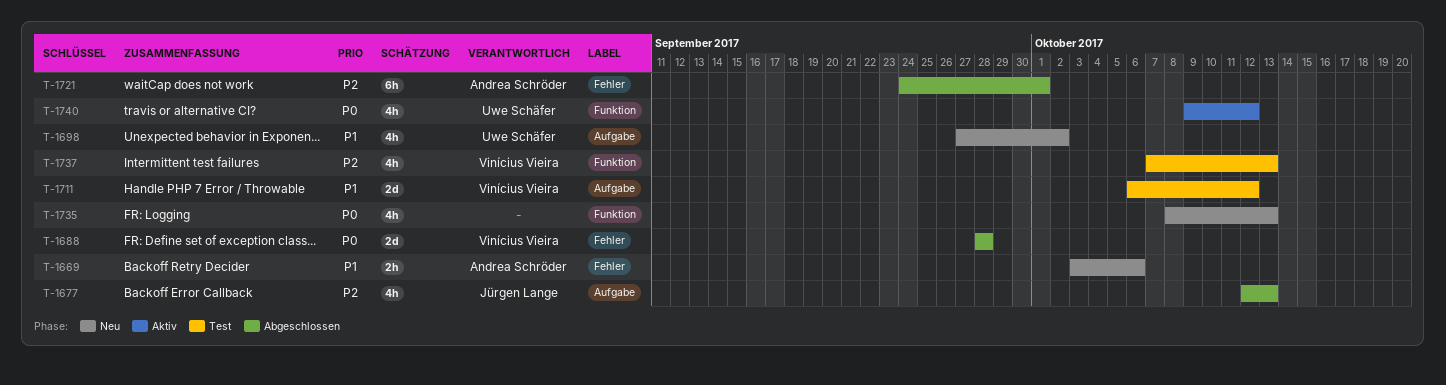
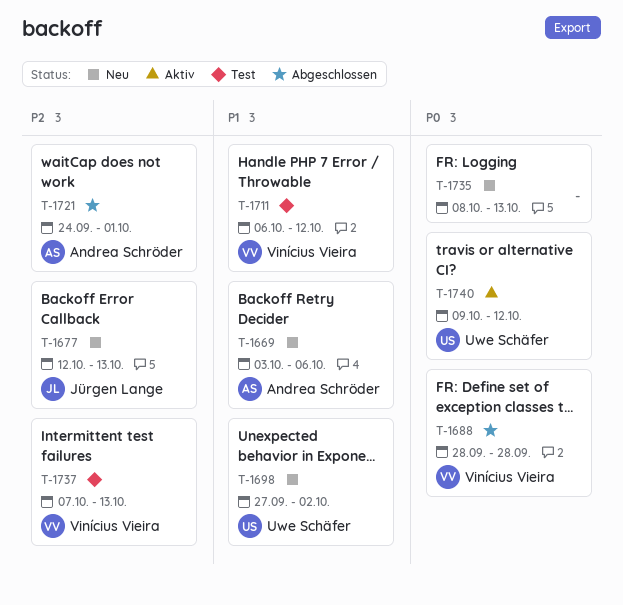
T-1677, status: Abgeschlossen -> Neu

